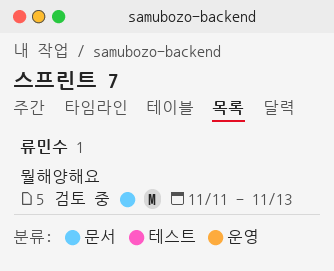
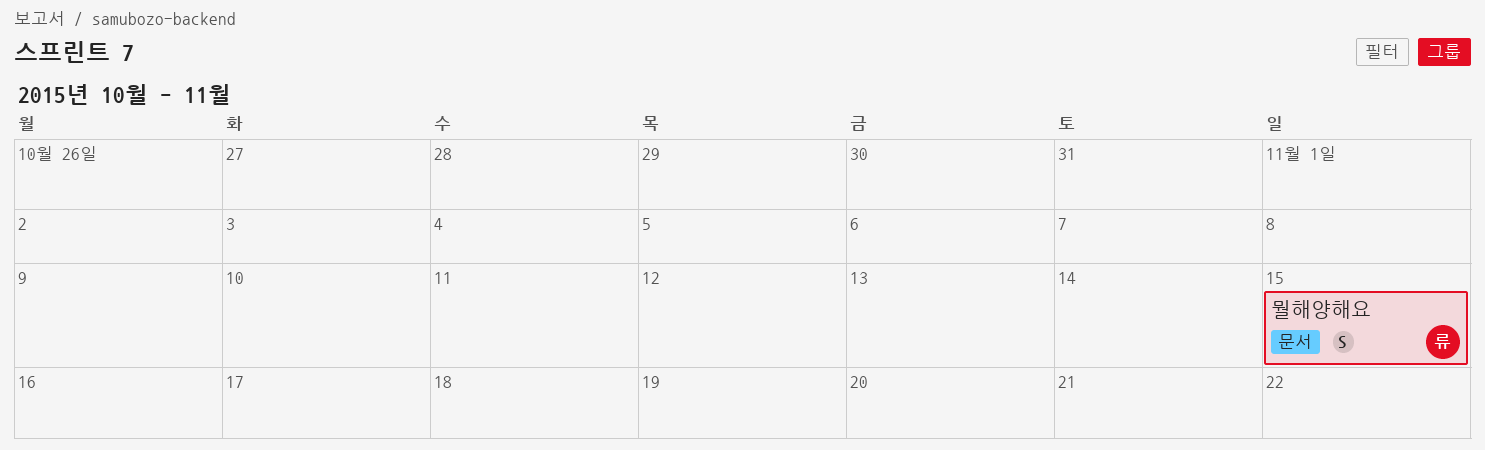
뭘해양해요, estimate: M -> S
뭘해양해요, due: Nov 13 -> Nov 15

